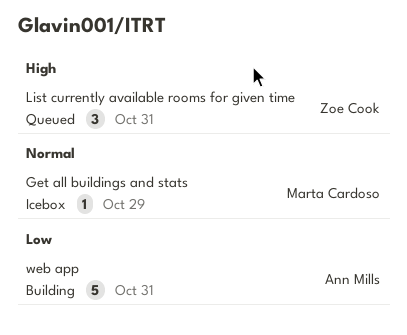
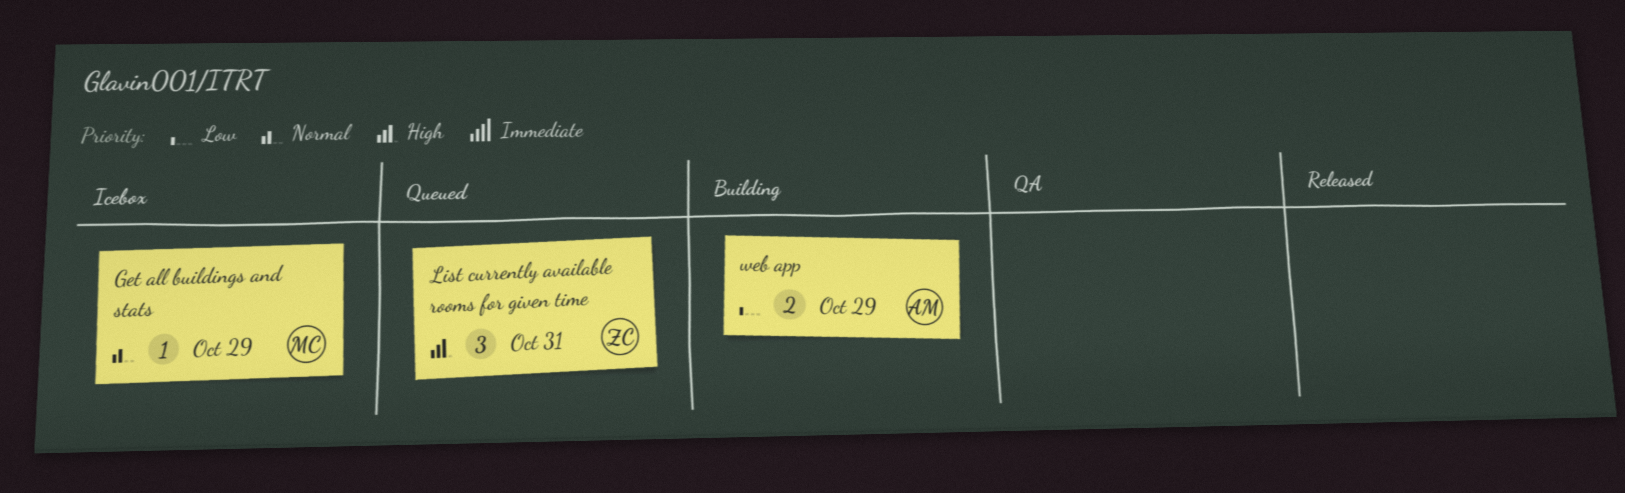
web app, estimate: 5 -> 2
web app, due: Oct 31 -> Oct 29

